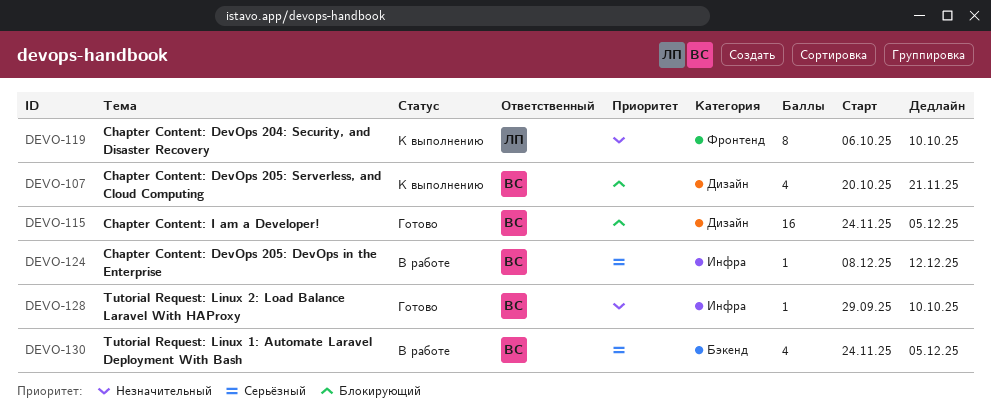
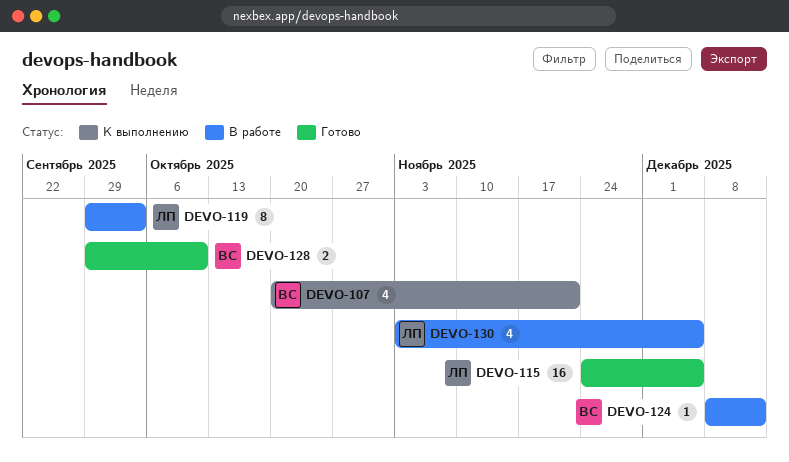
DEVO-115, owner: ВС -> ЛП
DEVO-119, status: К выполнению -> В работе
DEVO-119, start: Oct 6 -> Sep 29
DEVO-119, due: Oct 10 -> Oct 3
DEVO-128, estimate: 1 -> 2
DEVO-130, owner: ВС -> ЛП
DEVO-130, start: Nov 24 -> Nov 3

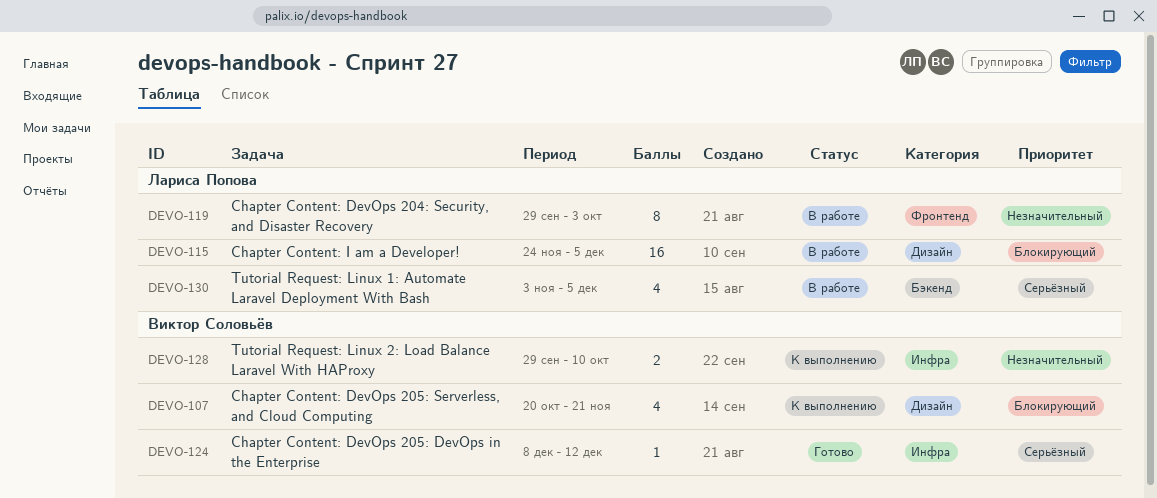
DEVO-115, status: Готово -> В работе
DEVO-124, status: В работе -> Готово
DEVO-128, status: Готово -> К выполнению

